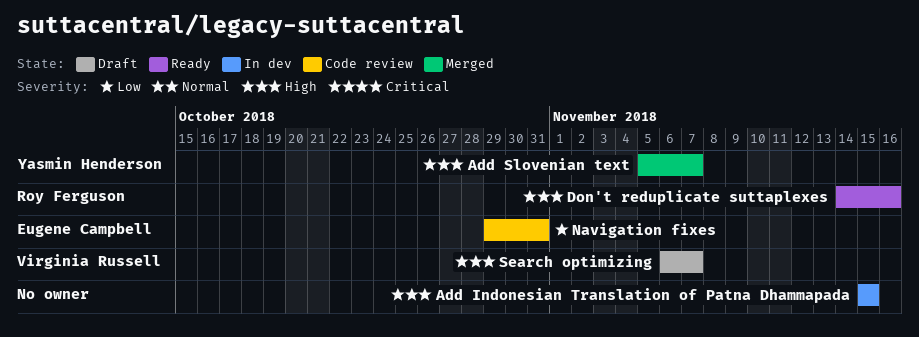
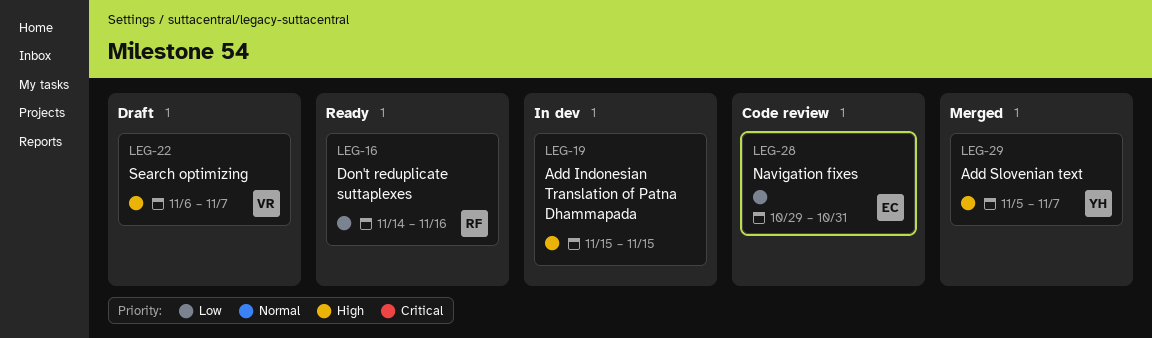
Don't reduplicate suttaplexes, priority: High -> Low

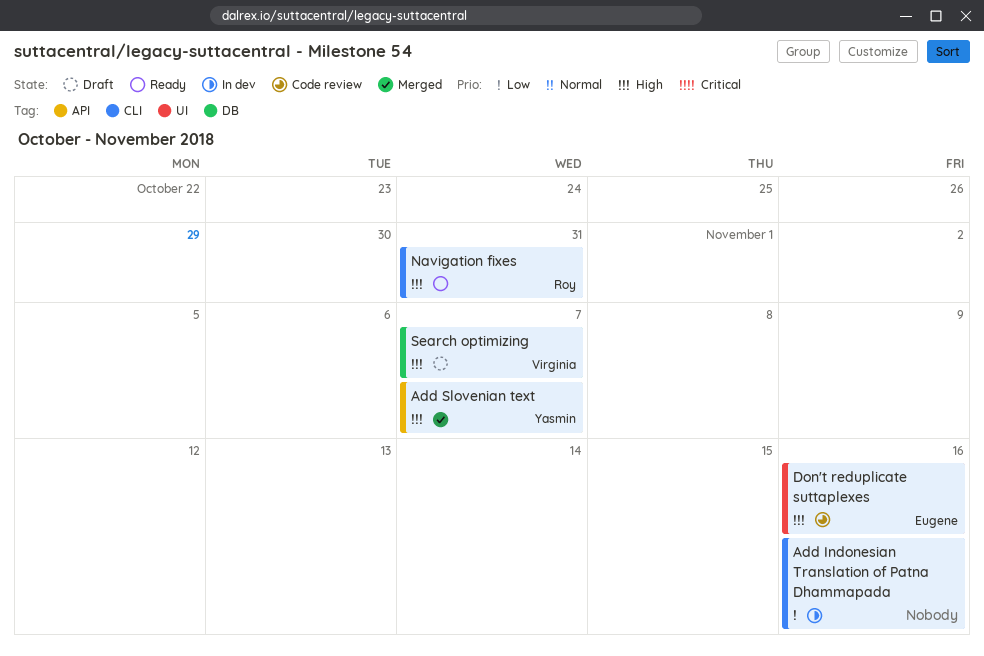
Add Indonesian Translation of Patna Dhammapada, priority: High -> Low
Add Indonesian Translation of Patna Dhammapada, due: Nov 15 -> Nov 16
Don't reduplicate suttaplexes, status: Ready -> Code review
Don't reduplicate suttaplexes, owner: Roy -> Eugene
Don't reduplicate suttaplexes, priority: Low -> High
Navigation fixes, status: Code review -> Ready
Navigation fixes, owner: Eugene -> Roy
Navigation fixes, priority: Low -> High

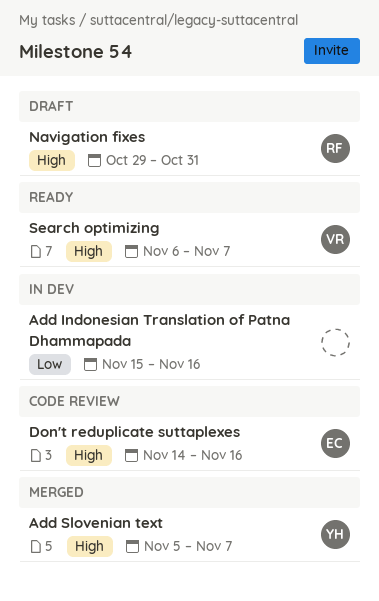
Navigation fixes, status: Ready -> Draft
Search optimizing, status: Draft -> Ready

